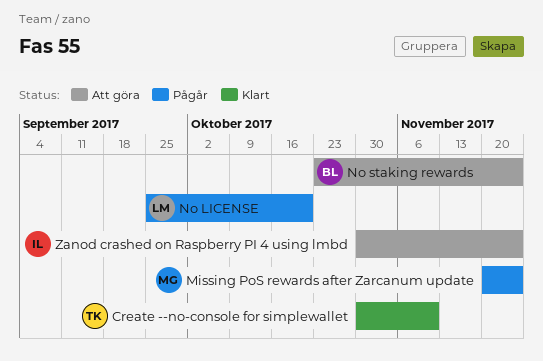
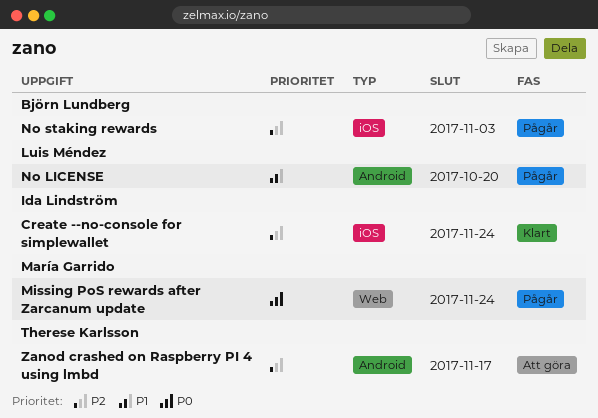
Create --no-console for simplewallet, owner: Therese Karlsson -> Ida Lindström
Create --no-console for simplewallet, due: Nov 10 -> Nov 24
No staking rewards, status: Att göra -> Pågår
No staking rewards, due: Nov 24 -> Nov 3
Zanod crashed on Raspberry PI 4 using lmbd, owner: Ida Lindström -> Therese Karlsson
Zanod crashed on Raspberry PI 4 using lmbd, due: Nov 24 -> Nov 17

